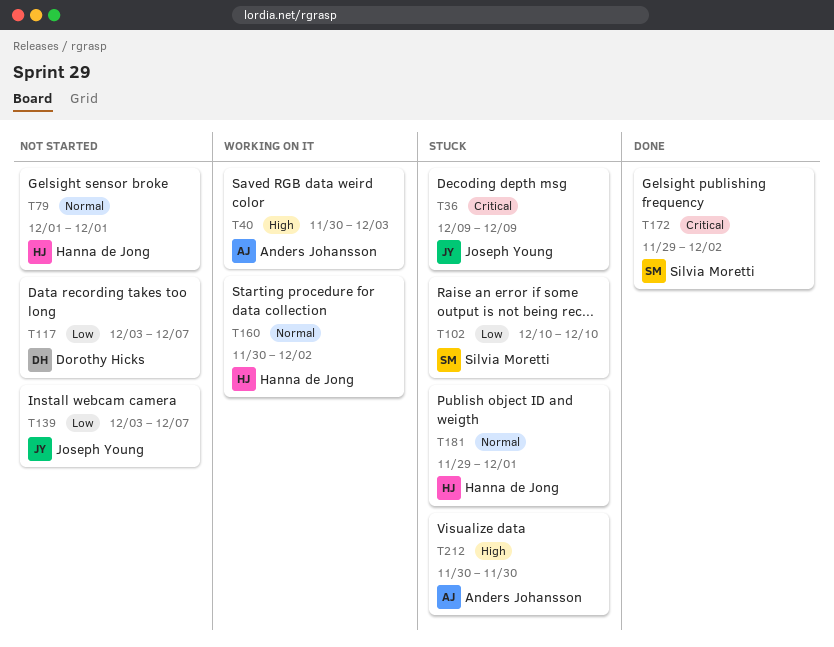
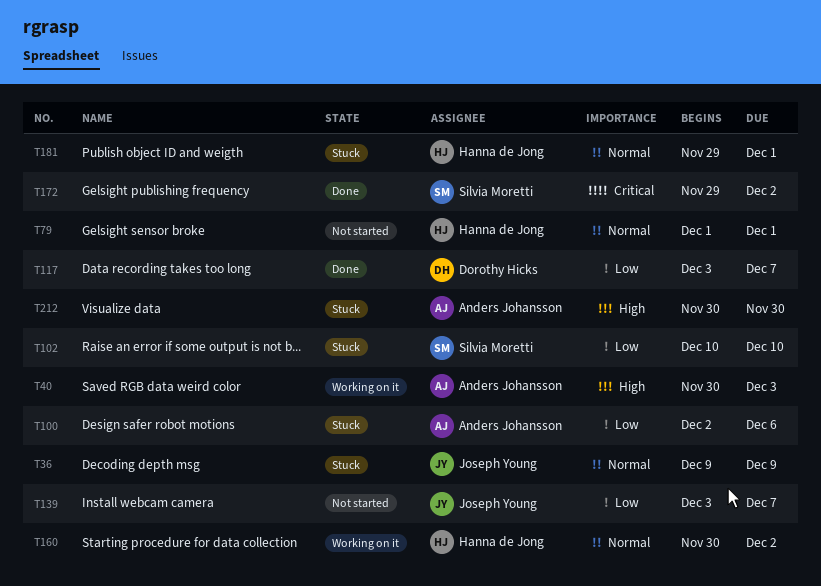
T36, priority: Critical -> Normal
T100: none -> present
T117, status: Not started -> Done

